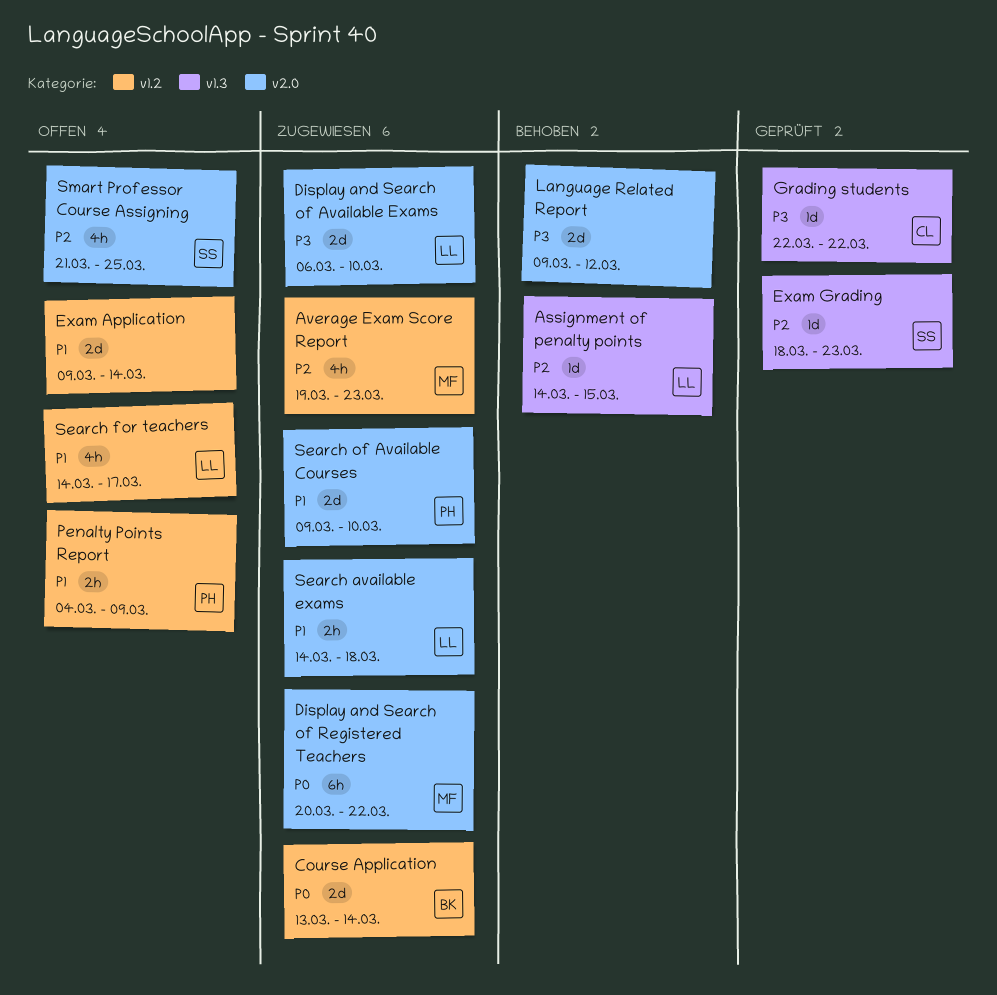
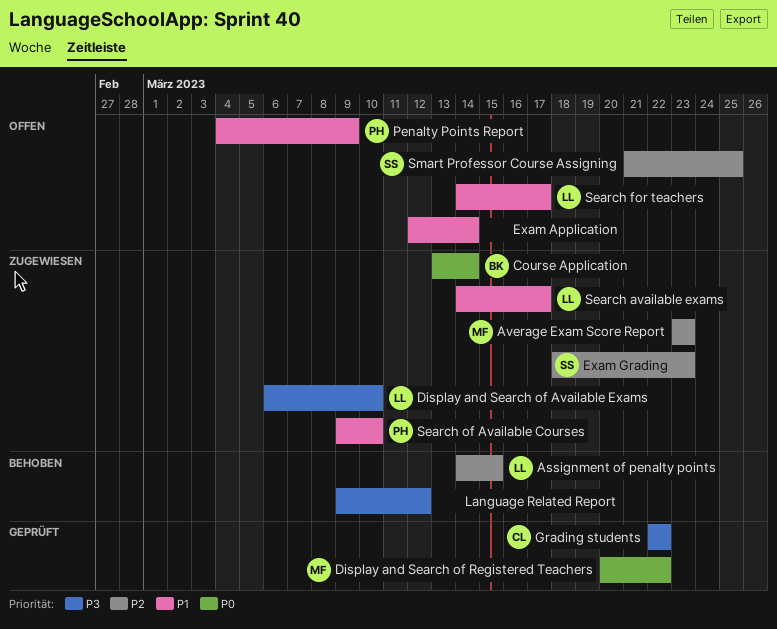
Average Exam Score Report, start: Mar 19 -> Mar 23
Display and Search of Registered Teachers, status: Zugewiesen -> Geprüft
Exam Application, start: Mar 9 -> Mar 12
Exam Grading, status: Geprüft -> Zugewiesen
Search available exams, due: Mar 18 -> Mar 17

